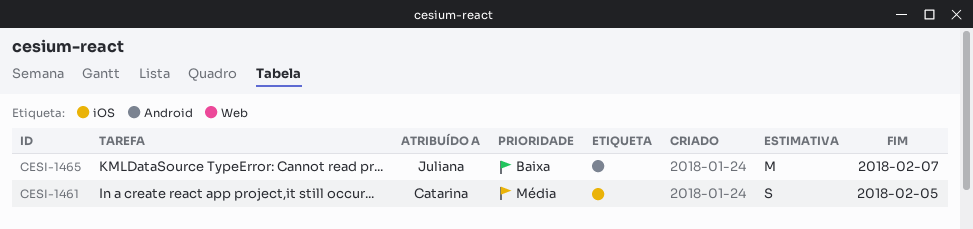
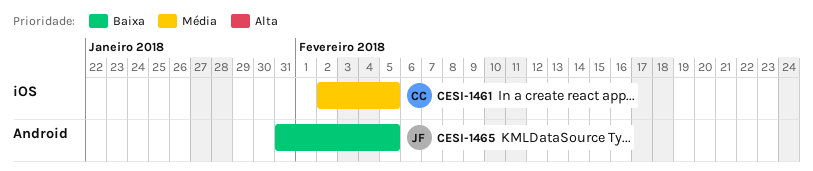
CESI-1465, due: Feb 7 -> Feb 5

